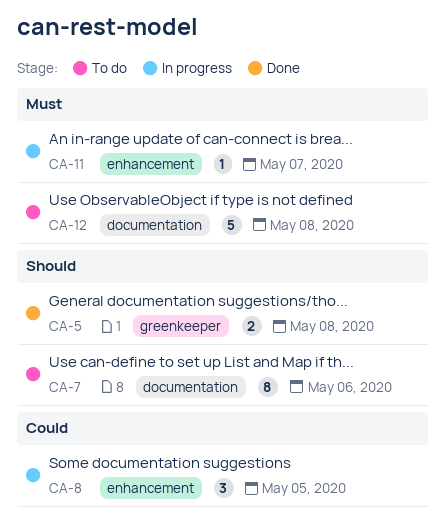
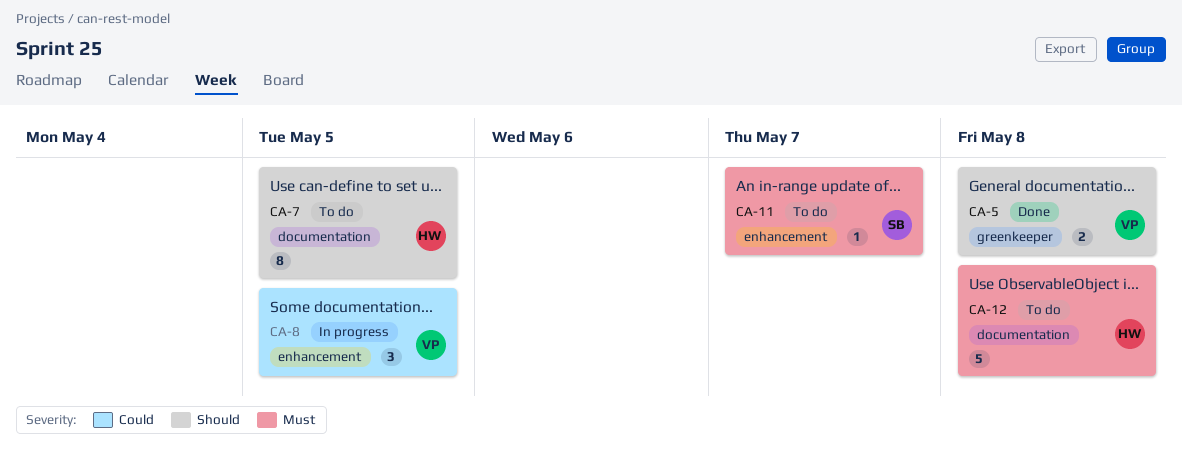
CA-7, due: May 6 -> May 5
CA-11, status: In progress -> To do

